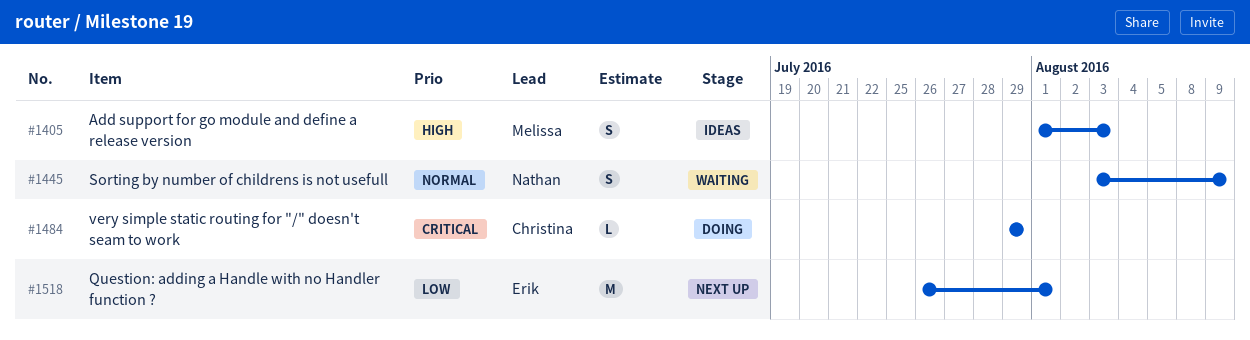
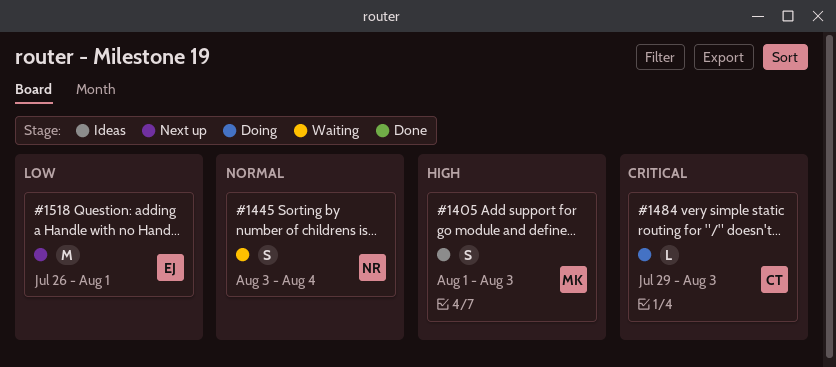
#1445, due: Aug 9 -> Aug 4
#1484, due: Jul 29 -> Aug 3

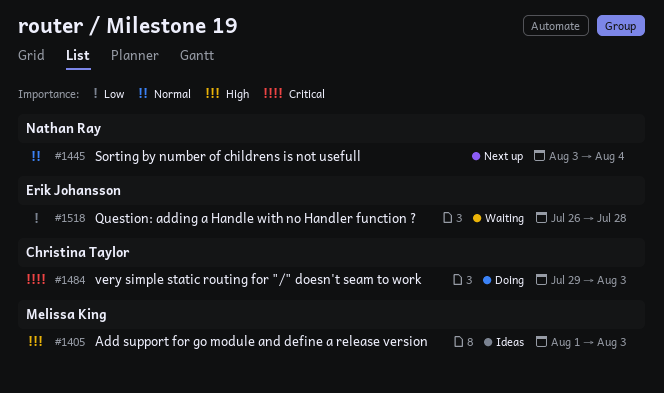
#1445, status: Waiting -> Next up
#1518, status: Next up -> Waiting
#1518, due: Aug 1 -> Jul 28

